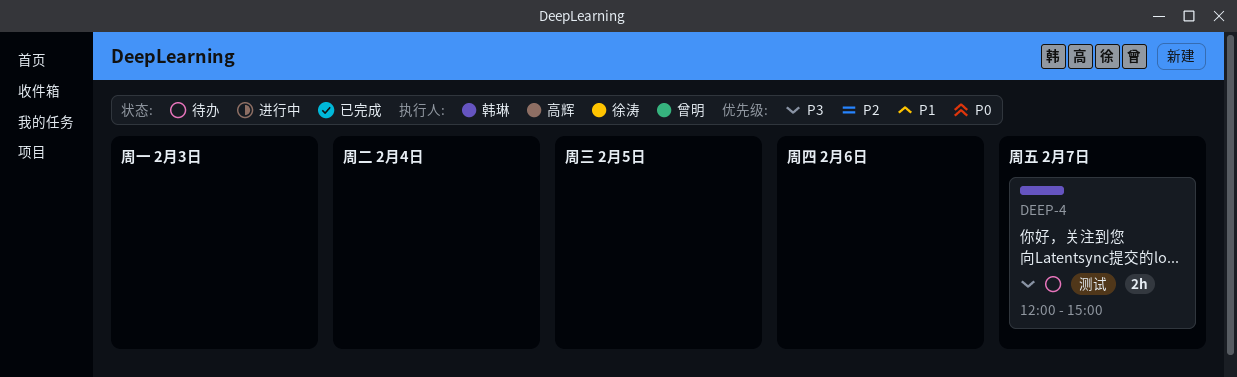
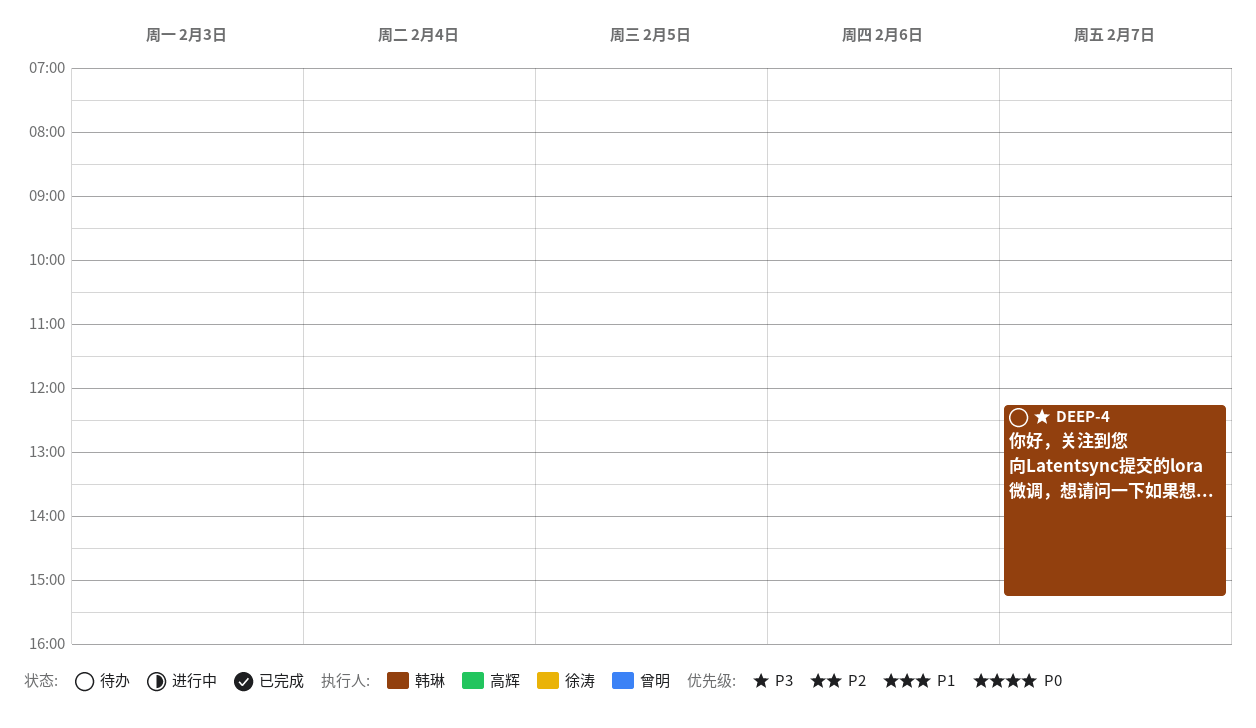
DEEP-4, begins: 12:00 -> 12:15
DEEP-4, ends: 15:00 -> 15:15

